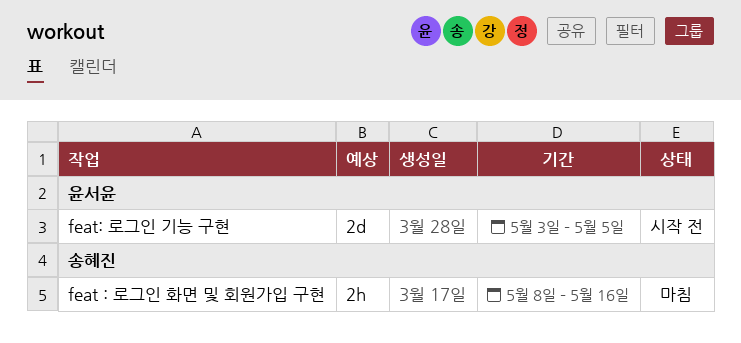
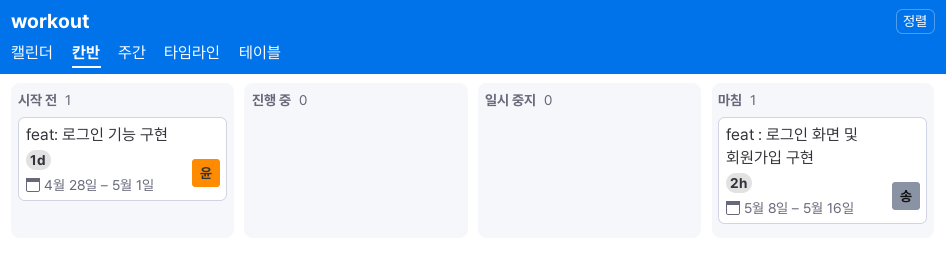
feat: 로그인 기능 구현, estimate: 2d -> 1d
feat: 로그인 기능 구현, start: May 3 -> Apr 28
feat: 로그인 기능 구현, due: May 5 -> May 1

